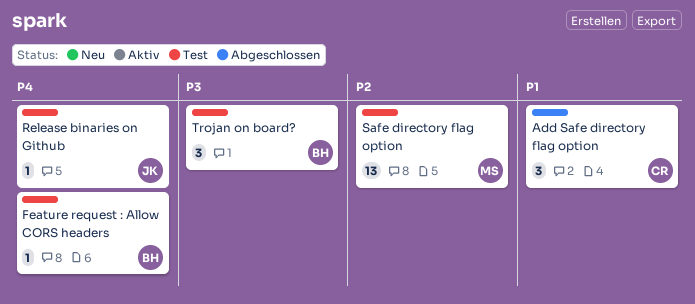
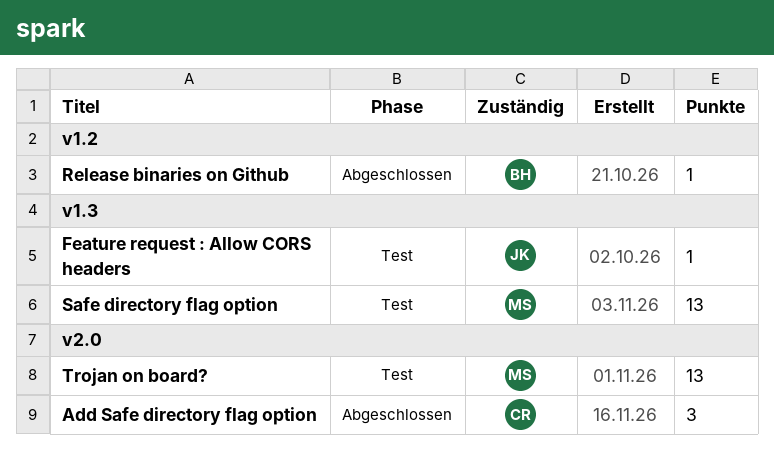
Feature request : Allow CORS headers, owner: BH -> JK
Release binaries on Github, status: Test -> Abgeschlossen
Release binaries on Github, owner: JK -> BH
Trojan on board?, owner: BH -> MS
Trojan on board?, estimate: 3 -> 13

